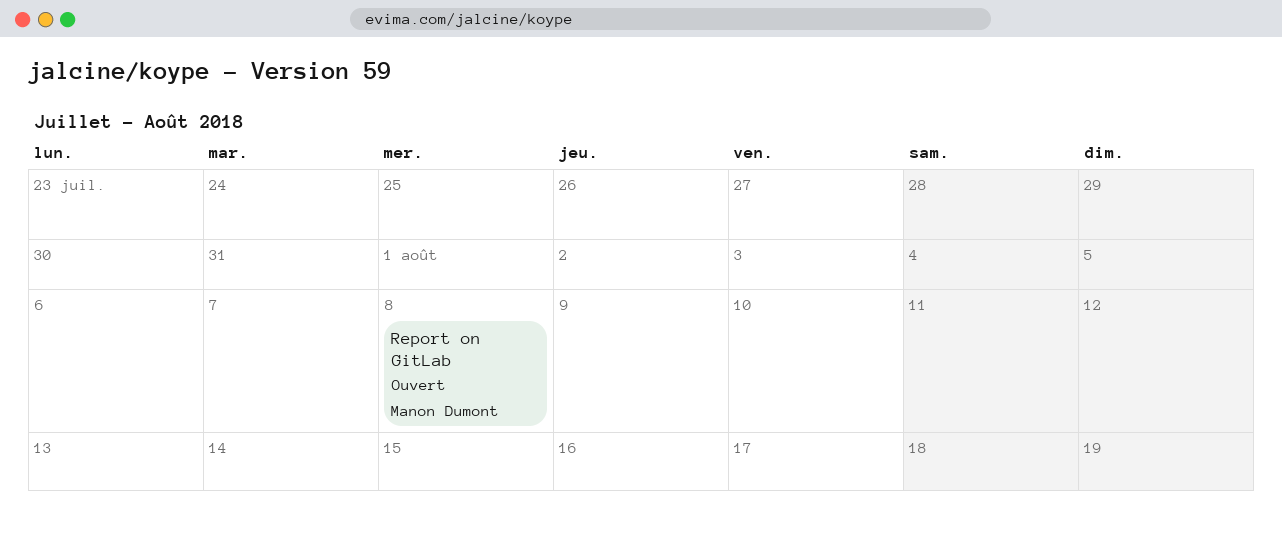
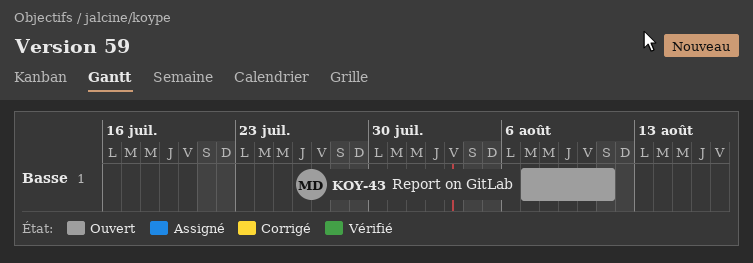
Report on GitLab, due: Aug 8 -> Aug 11

